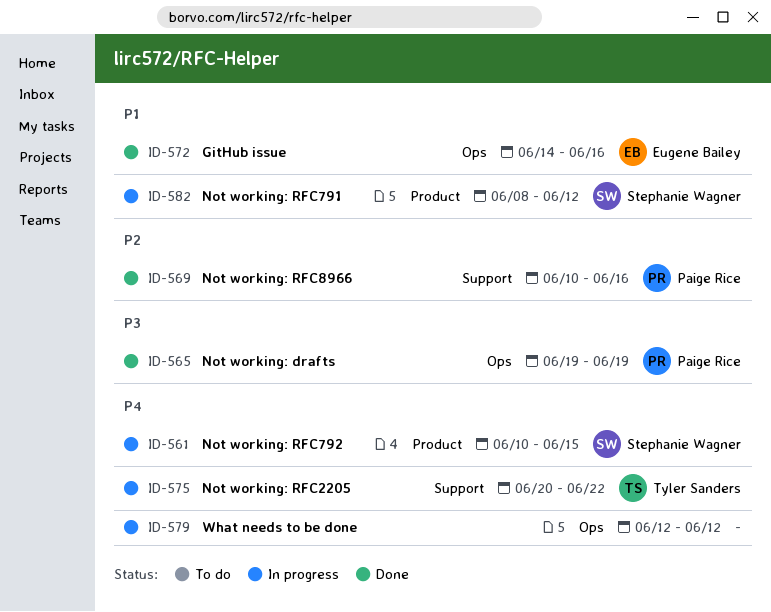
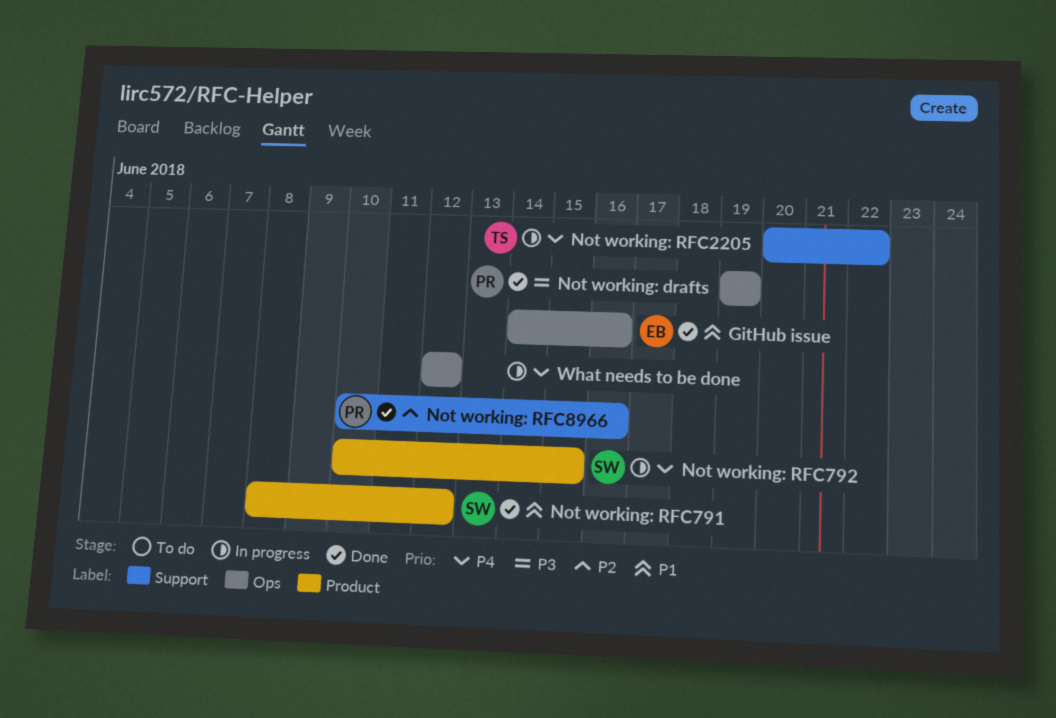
Not working: RFC791, status: In progress -> Done

